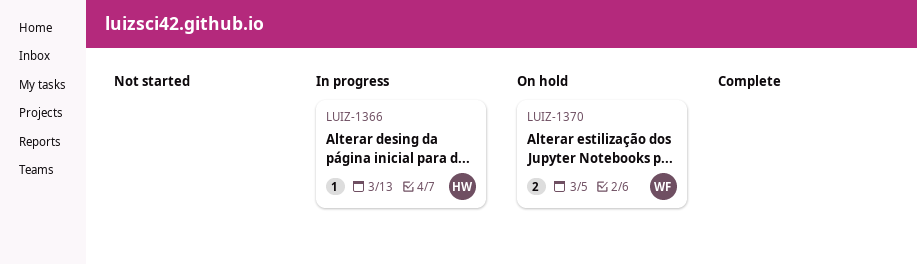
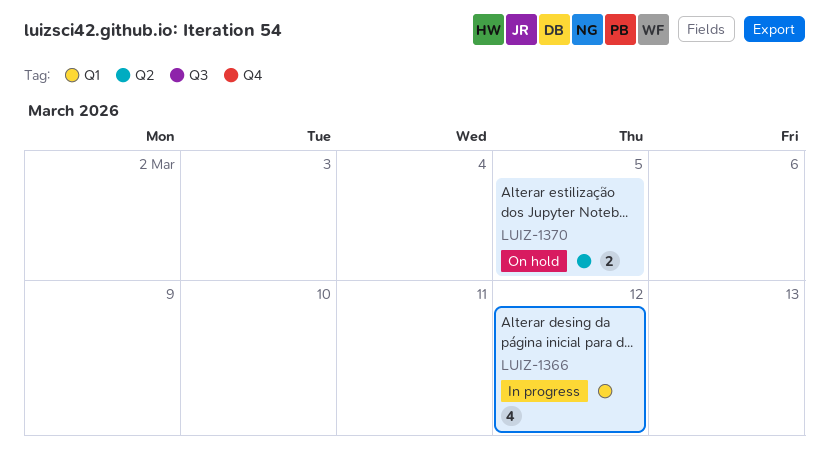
LUIZ-1366, estimate: 1 -> 4
LUIZ-1366, due: Mar 13 -> Mar 12

